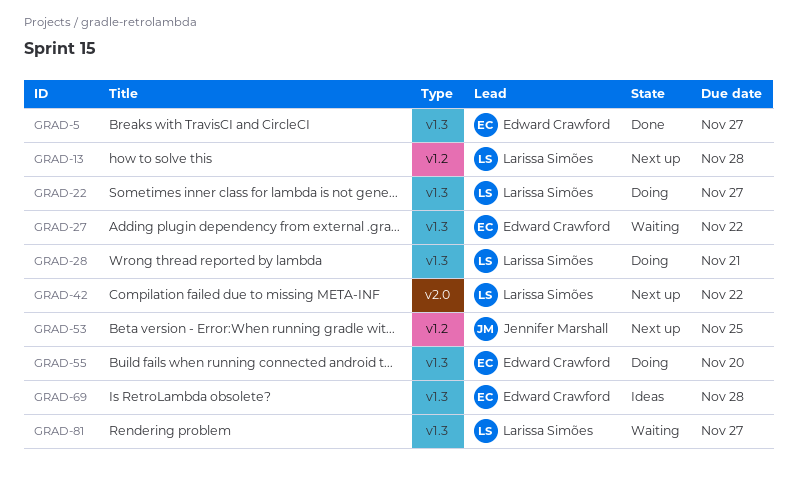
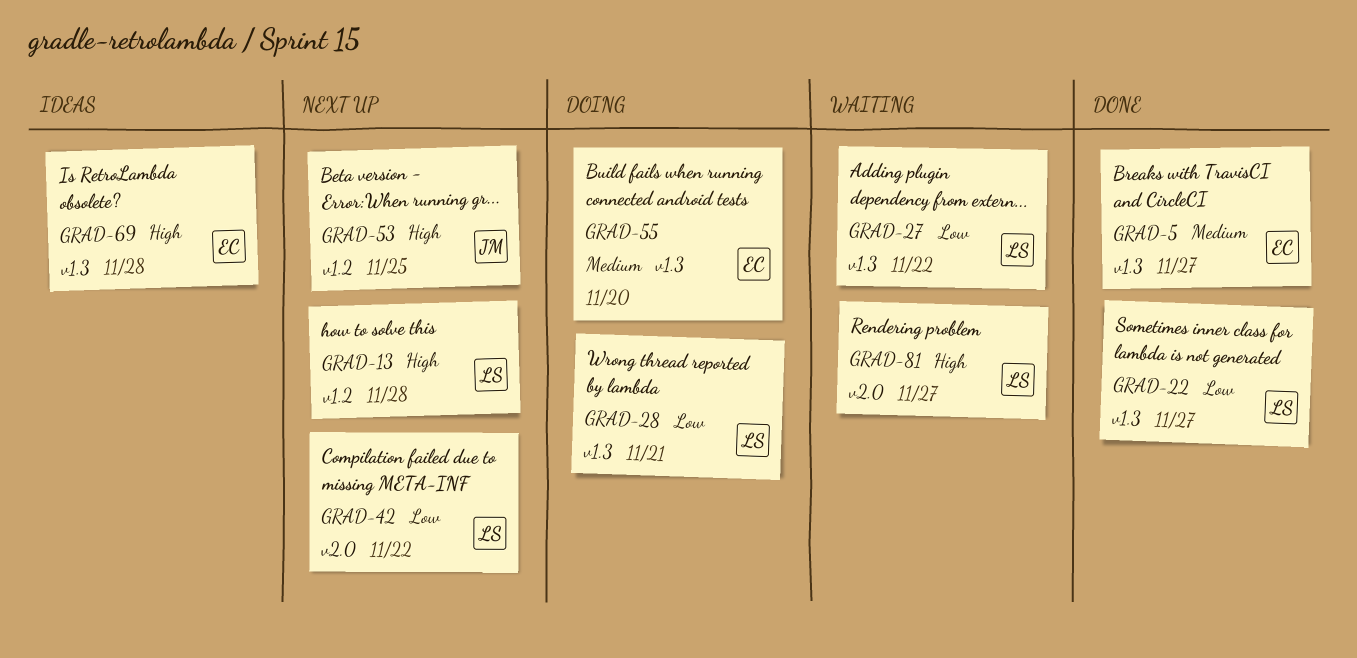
GRAD-22, status: Doing -> Done
GRAD-27, owner: Edward Crawford -> Larissa Simões
GRAD-81, label: v1.3 -> v2.0

